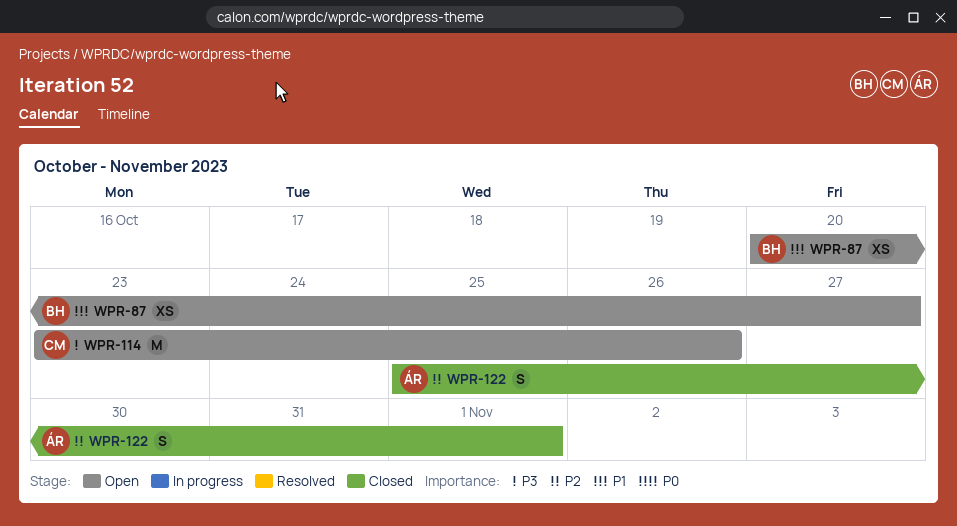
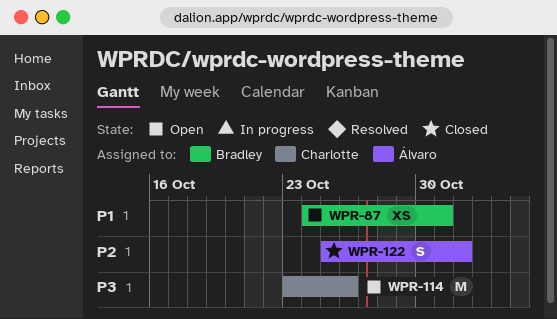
WPR-87, start: Oct 20 -> Oct 24
WPR-87, due: Oct 27 -> Oct 31

